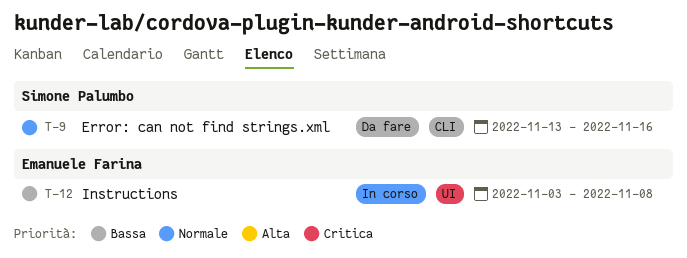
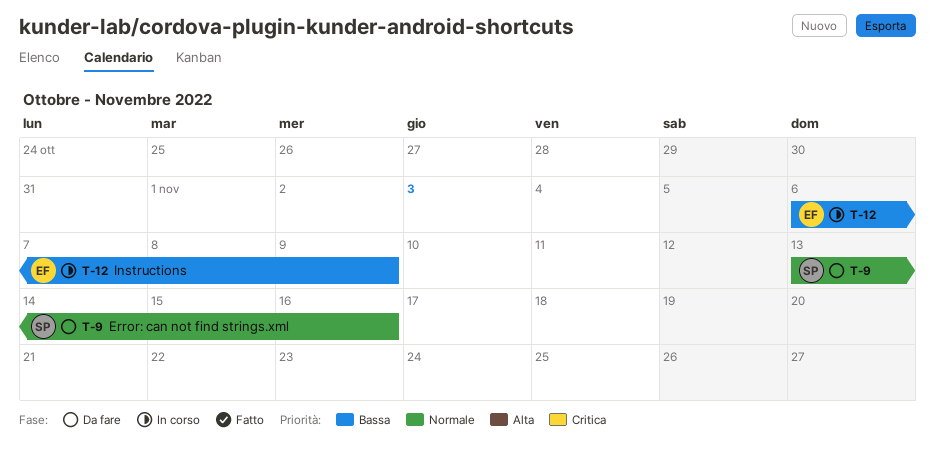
T-12, start: Nov 3 -> Nov 6
T-12, due: Nov 8 -> Nov 9

